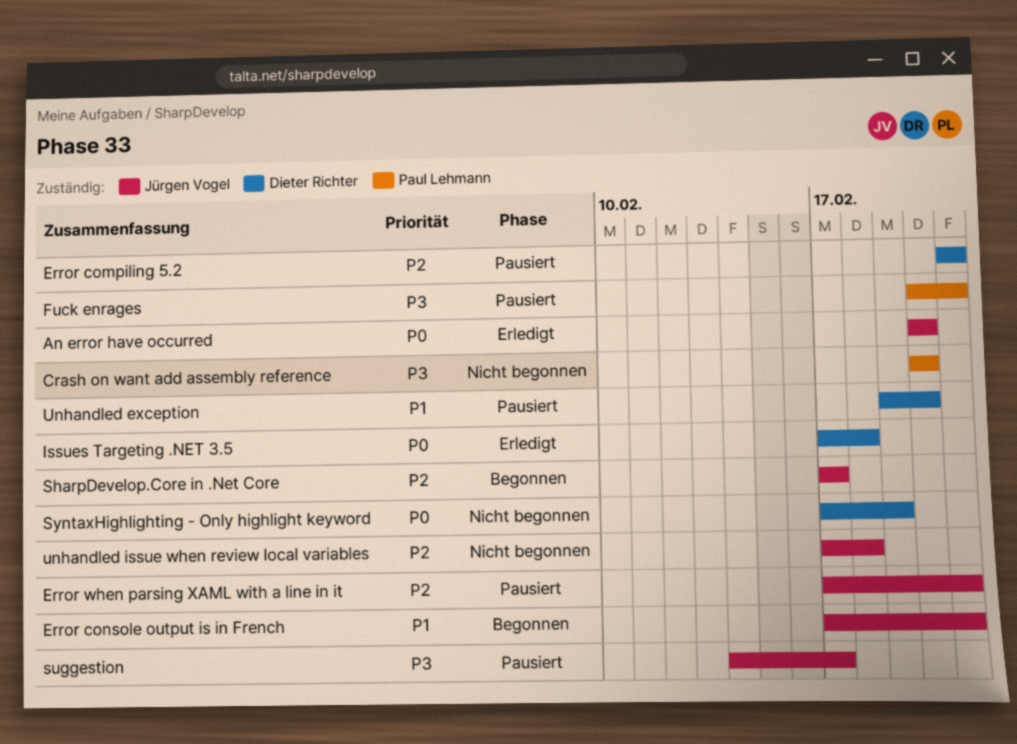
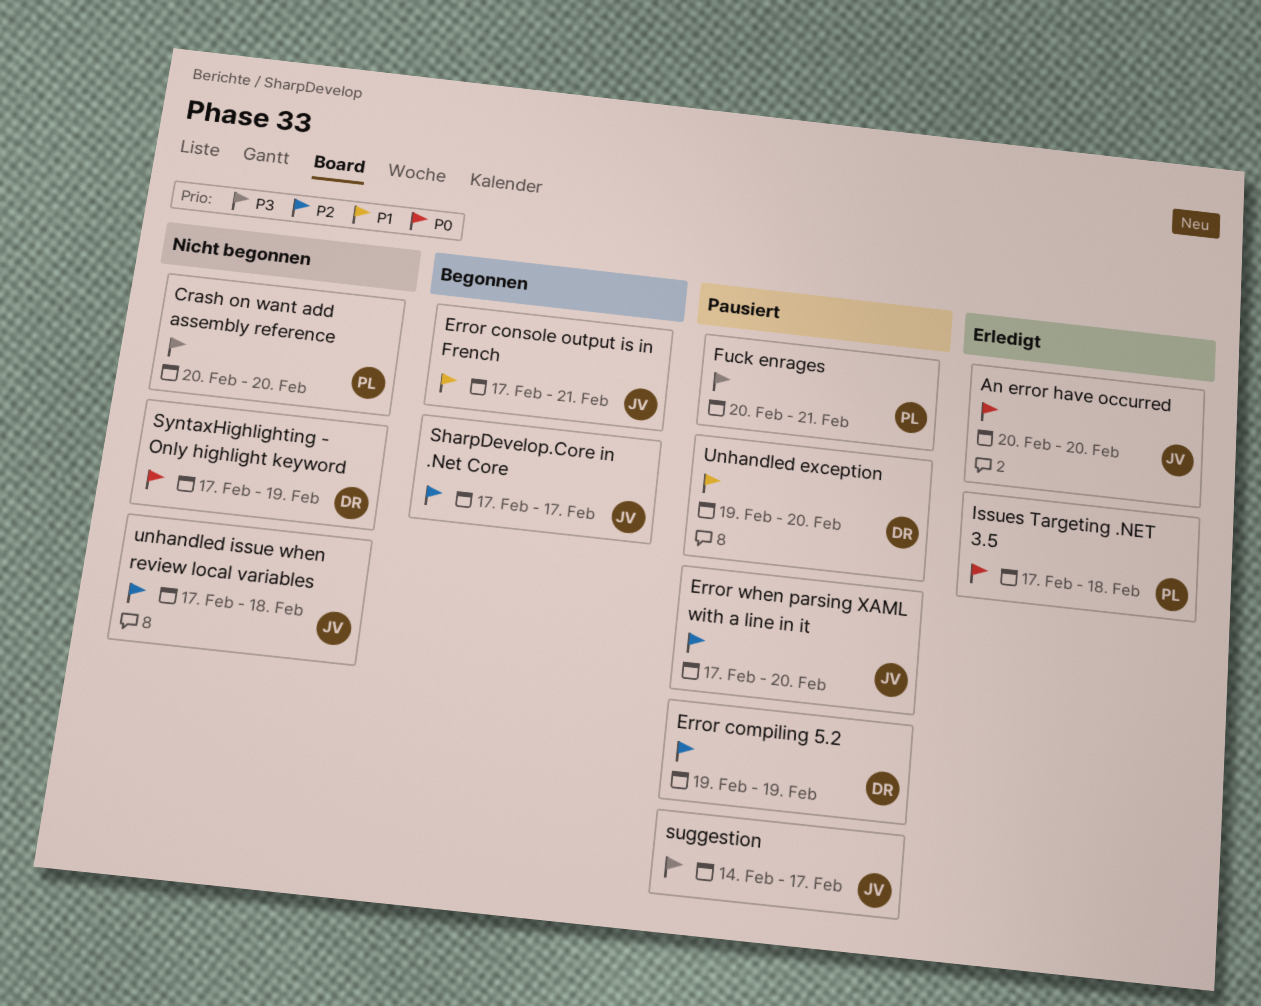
Error compiling 5.2, start: Feb 21 -> Feb 19
Error compiling 5.2, due: Feb 21 -> Feb 19
Error when parsing XAML with a line in it, due: Feb 21 -> Feb 20
Issues Targeting .NET 3.5, owner: Dieter Richter -> Paul Lehmann

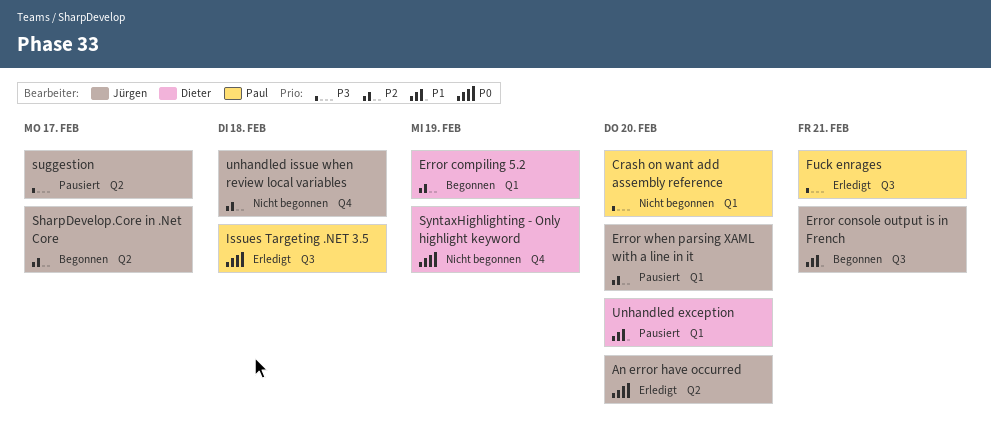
Error compiling 5.2, status: Pausiert -> Begonnen
Fuck enrages, status: Pausiert -> Erledigt

